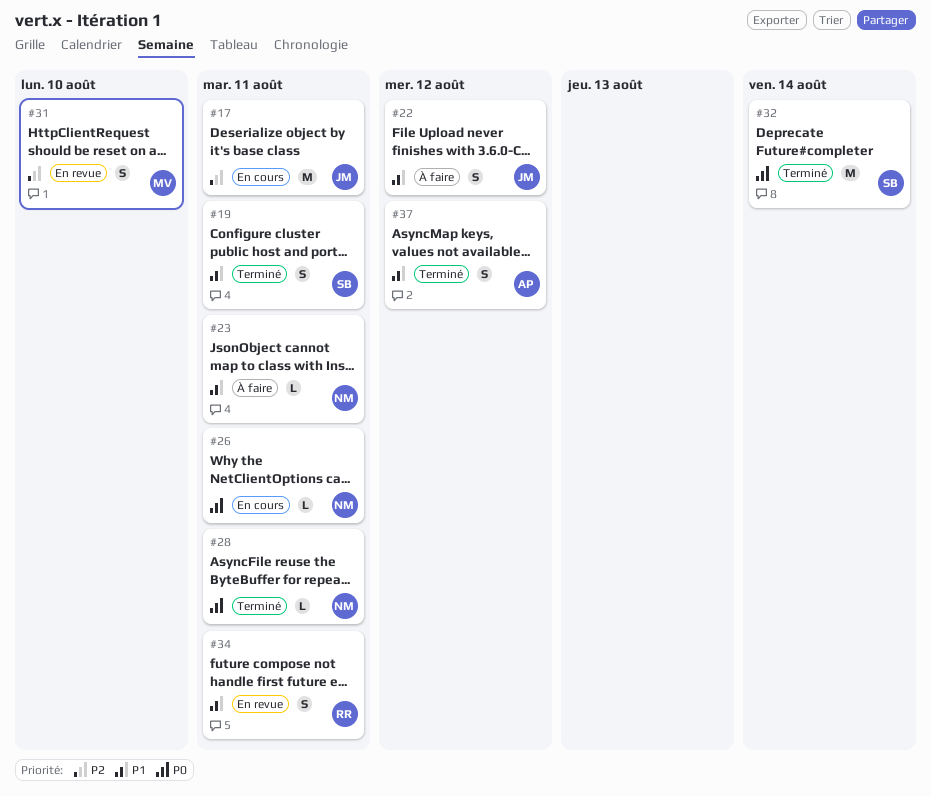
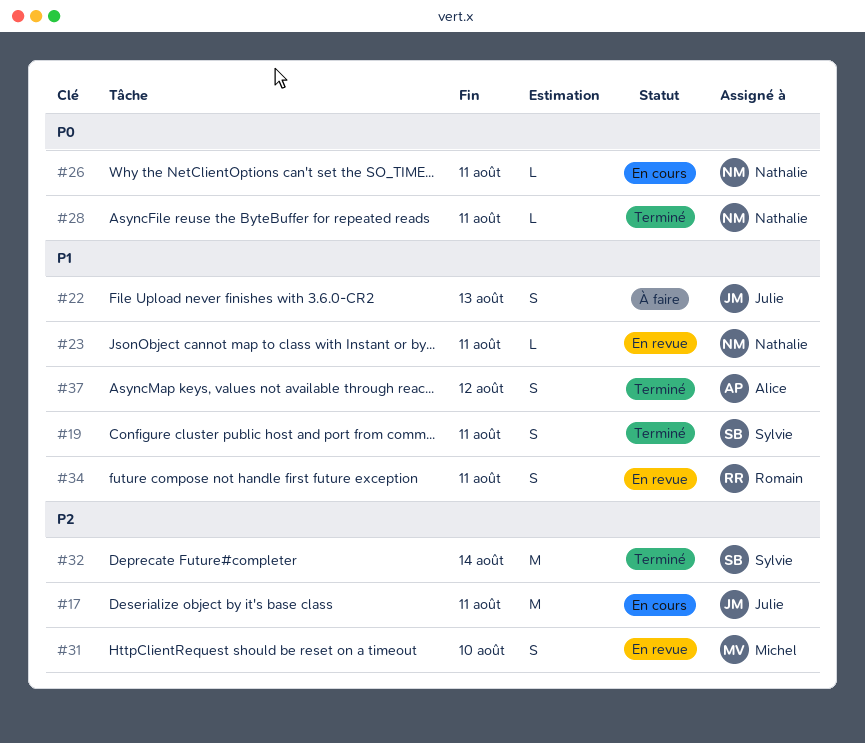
#22, due: Aug 12 -> Aug 13
#23, status: À faire -> En revue
#32, priority: P0 -> P2

